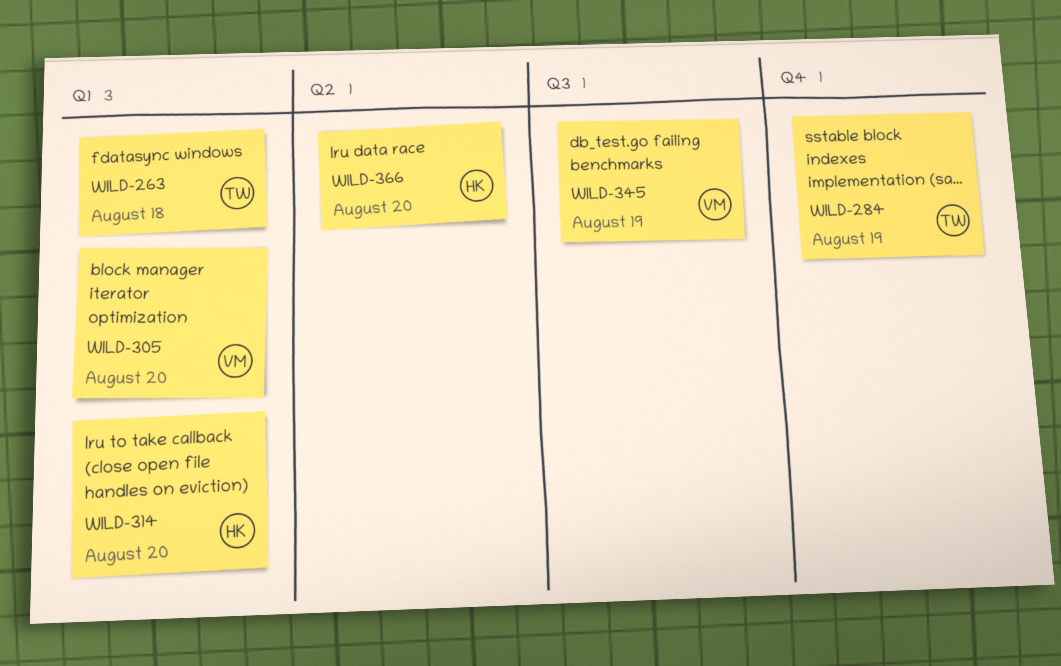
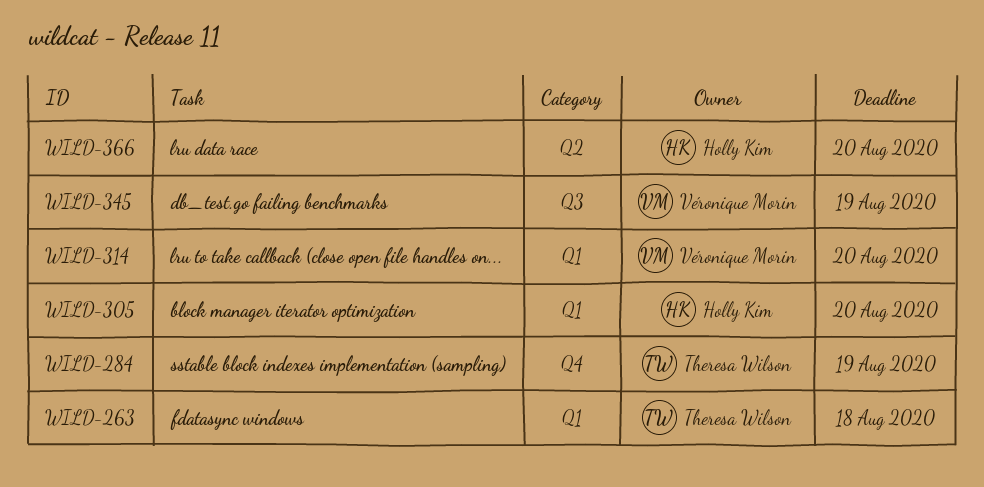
WILD-305, owner: Véronique Morin -> Holly Kim
WILD-314, owner: Holly Kim -> Véronique Morin

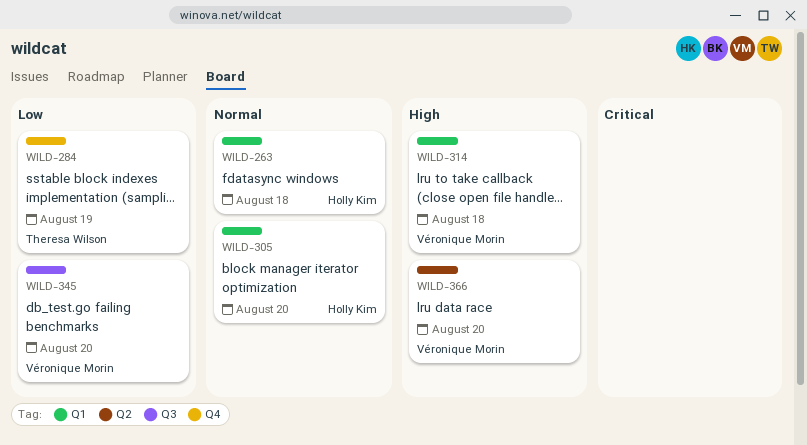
WILD-263, owner: Theresa Wilson -> Holly Kim
WILD-314, due: Aug 20 -> Aug 18
WILD-345, due: Aug 19 -> Aug 20
WILD-366, owner: Holly Kim -> Véronique Morin

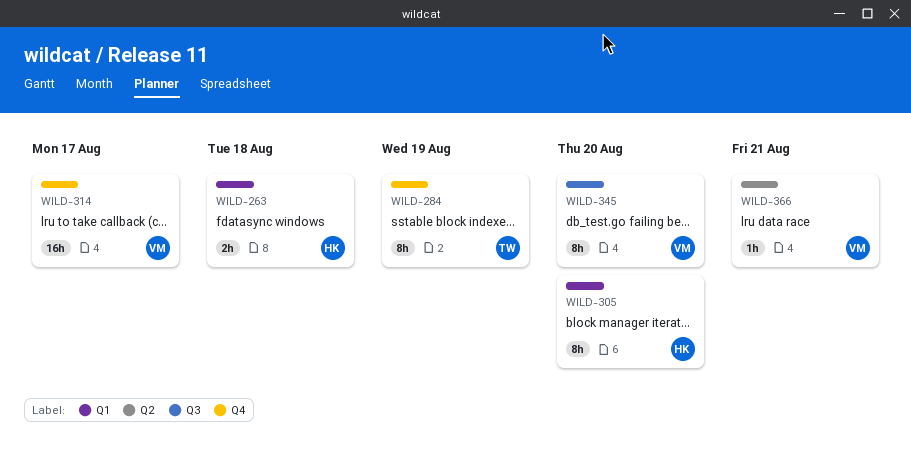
WILD-314, label: Q1 -> Q4
WILD-314, due: Aug 18 -> Aug 17
WILD-366, due: Aug 20 -> Aug 21

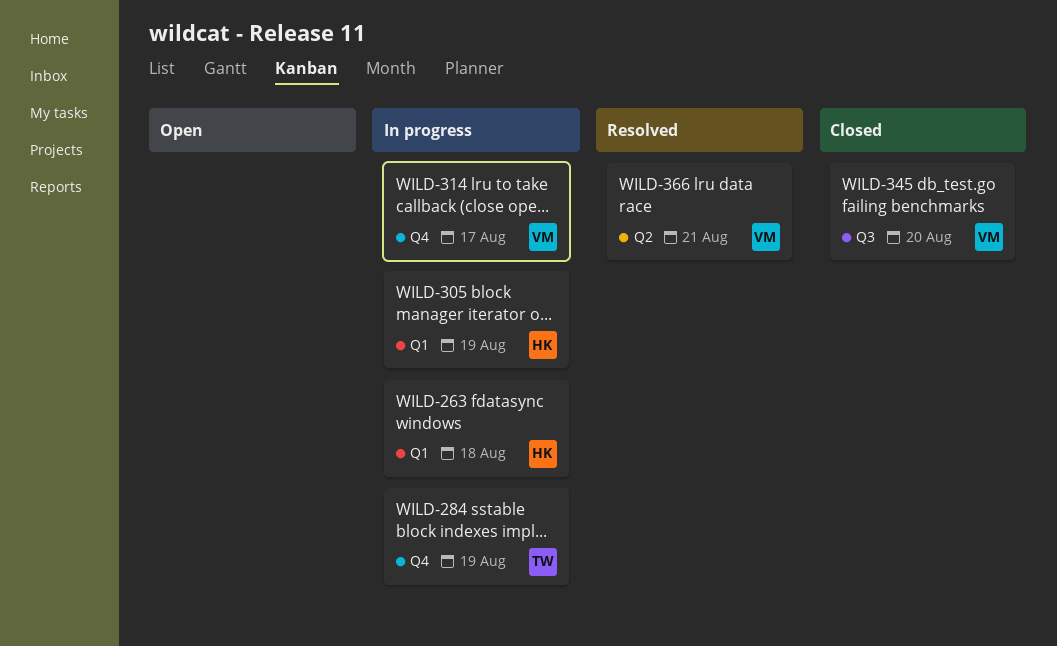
WILD-305, due: Aug 20 -> Aug 19

